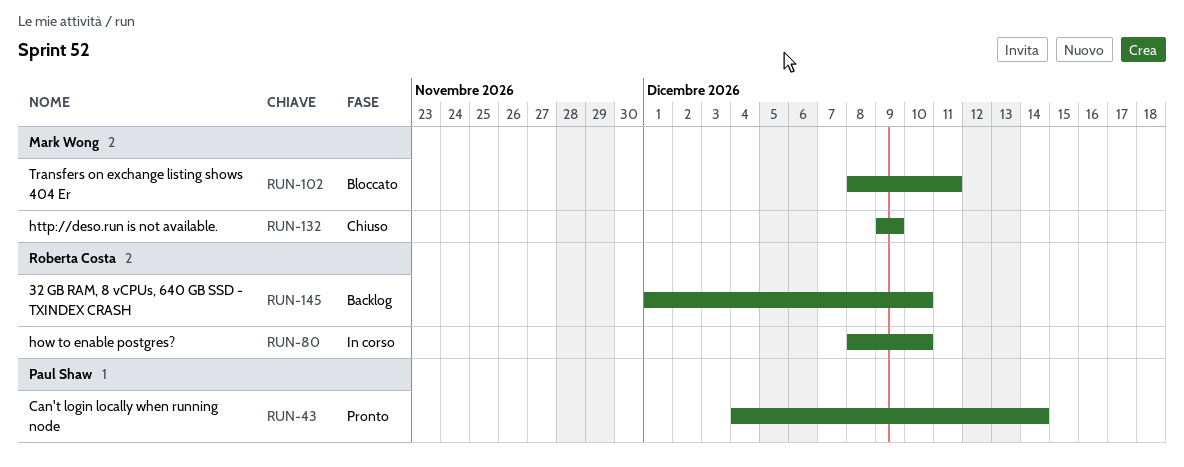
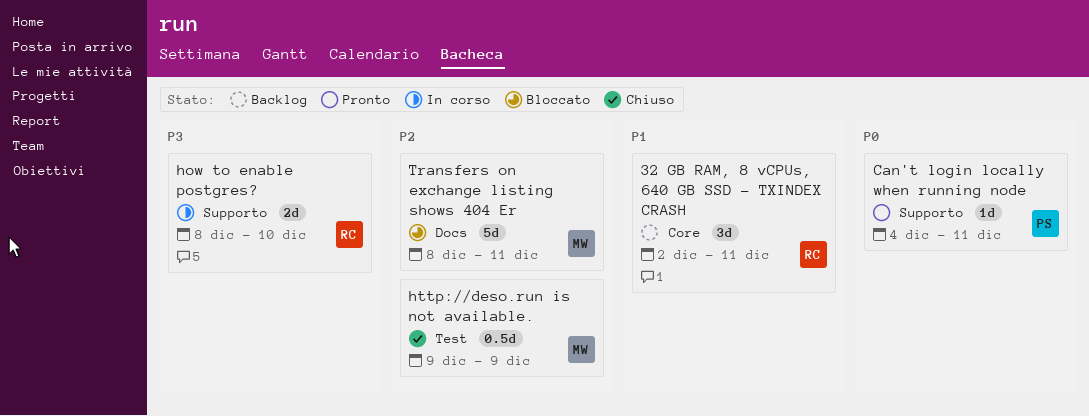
32 GB RAM, 8 vCPUs, 640 GB SSD - TXINDEX CRASH, start: Dec 1 -> Dec 2
32 GB RAM, 8 vCPUs, 640 GB SSD - TXINDEX CRASH, due: Dec 10 -> Dec 11
Can't login locally when running node, due: Dec 14 -> Dec 11

